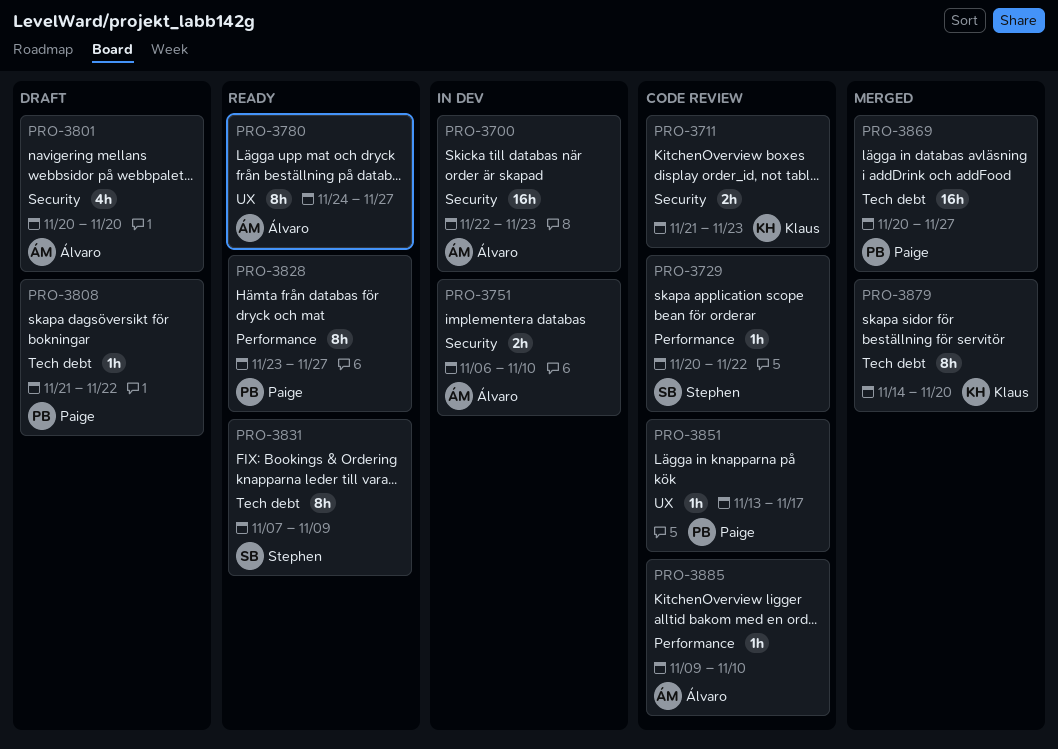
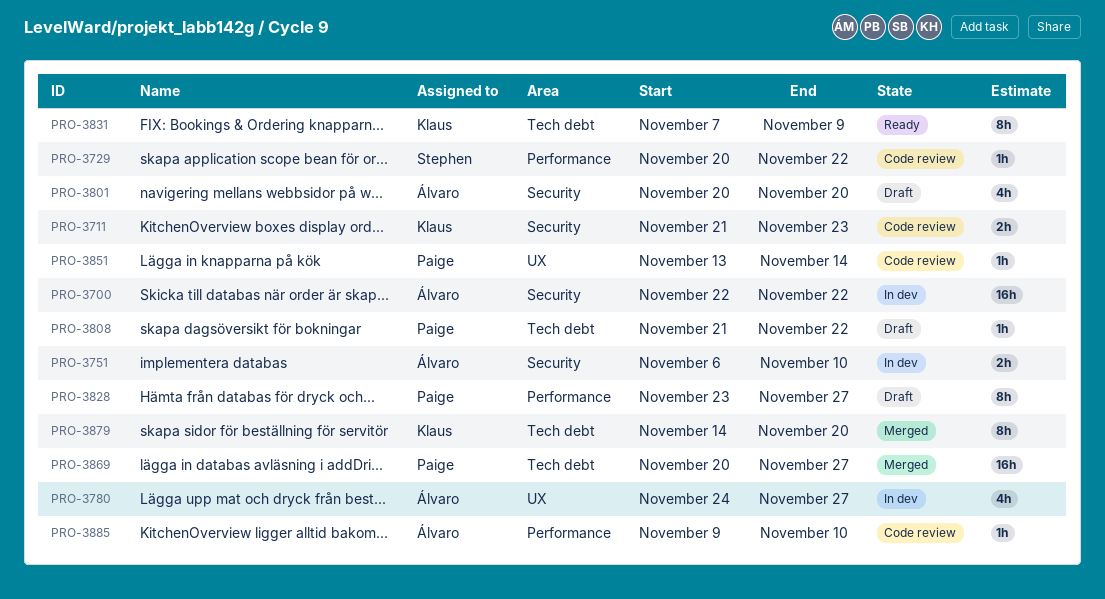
PRO-3700, due: Nov 23 -> Nov 22
PRO-3780, status: Ready -> In dev
PRO-3780, estimate: 8h -> 4h
PRO-3828, status: Ready -> Draft
PRO-3831, owner: Stephen -> Klaus
PRO-3851, due: Nov 17 -> Nov 14

